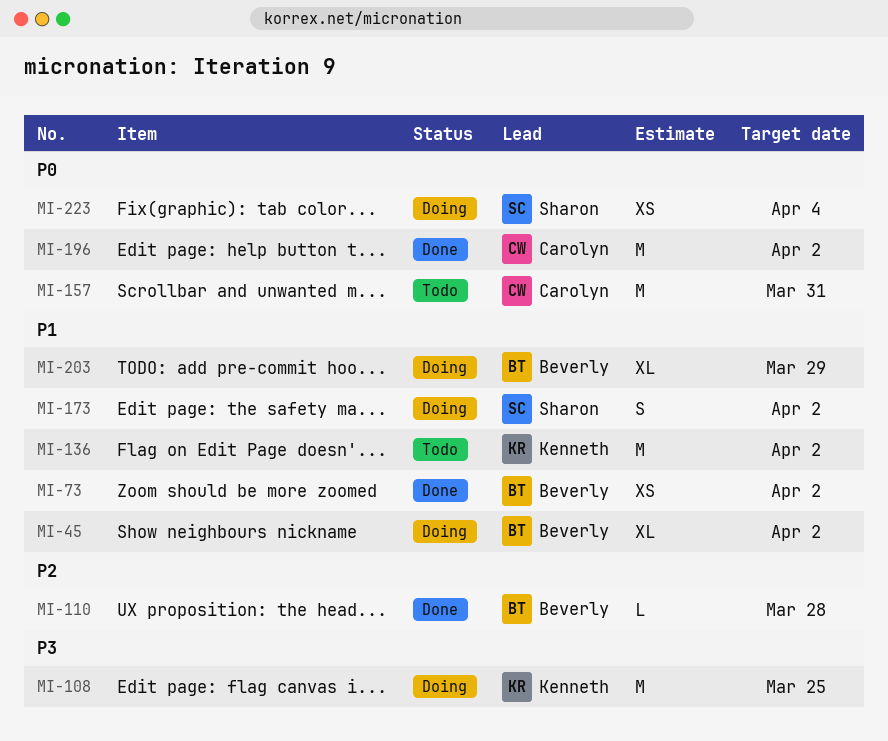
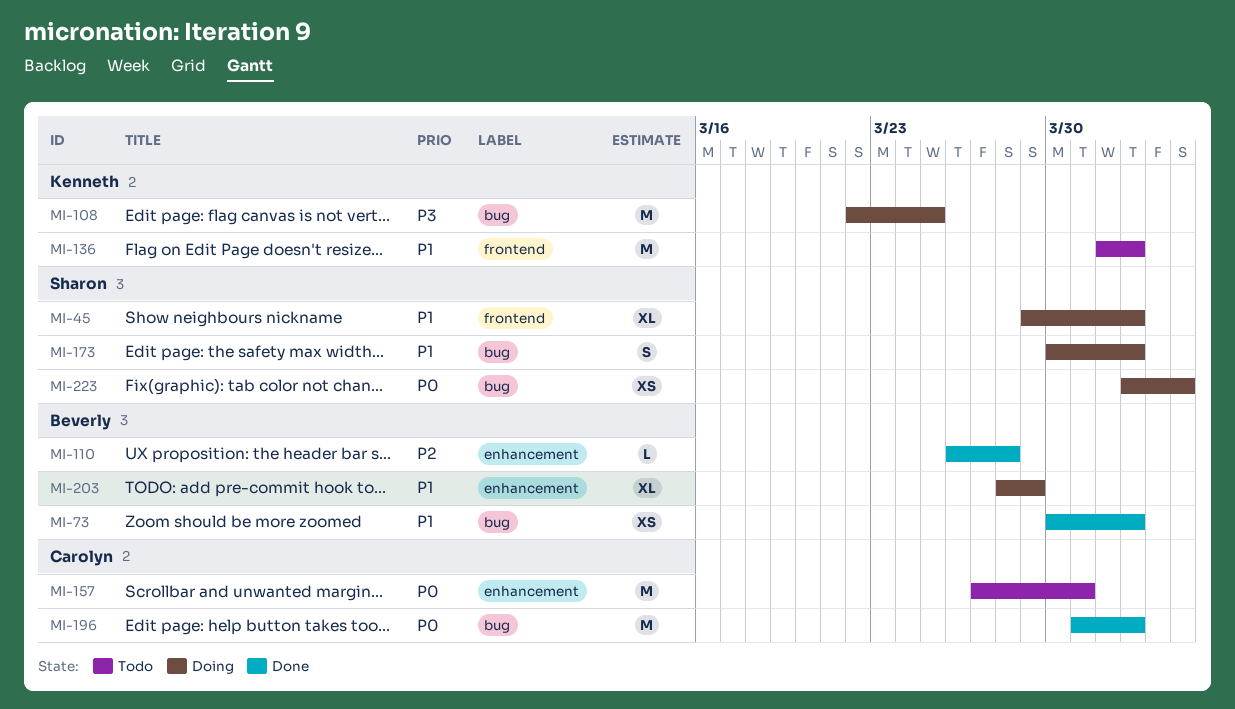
MI-45, owner: Beverly -> Sharon

